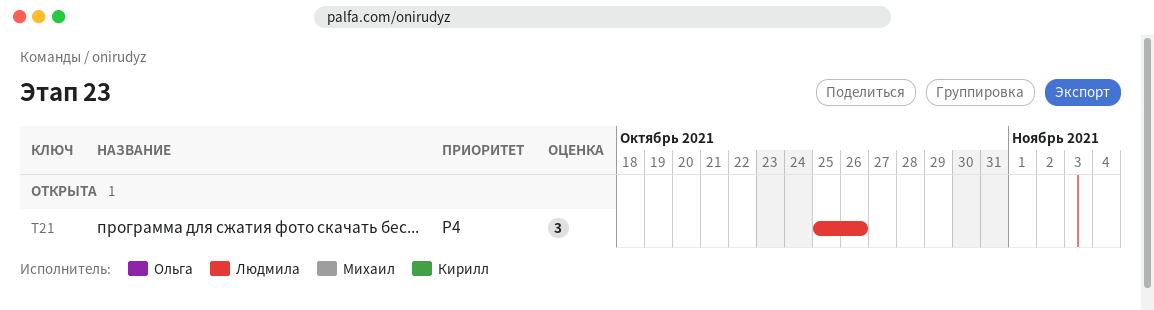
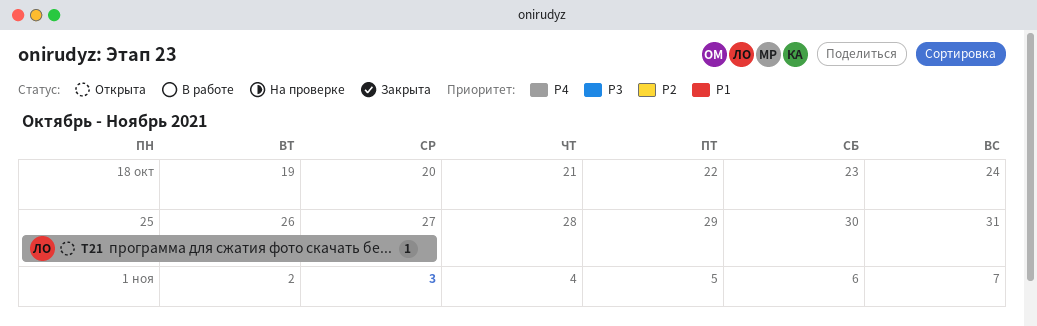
T21, estimate: 3 -> 1
T21, due: Oct 26 -> Oct 27

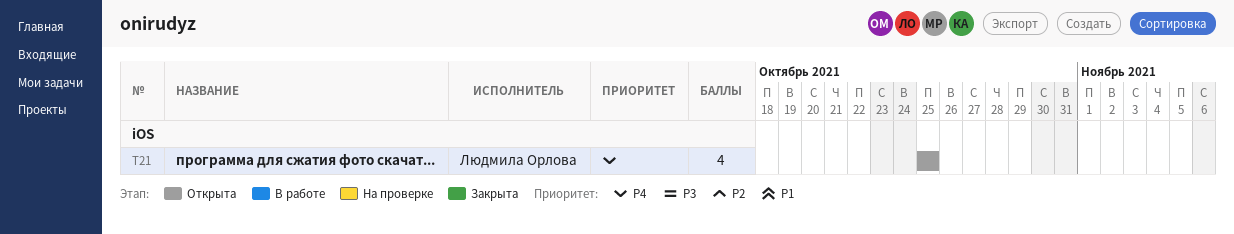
T21, estimate: 1 -> 4
T21, due: Oct 27 -> Oct 25

